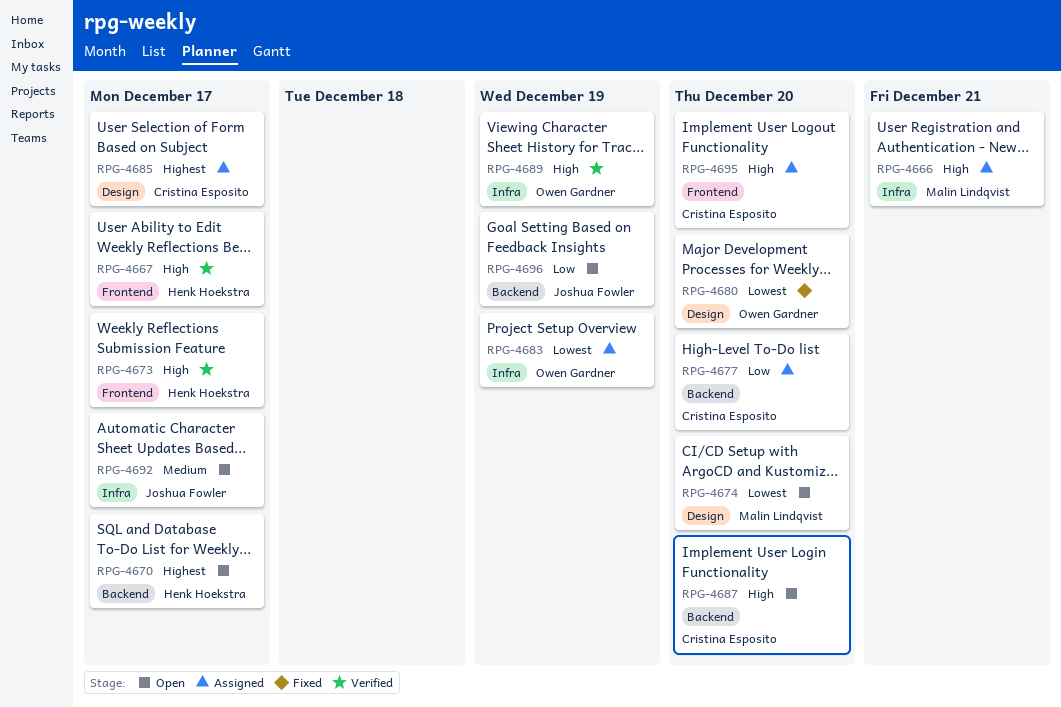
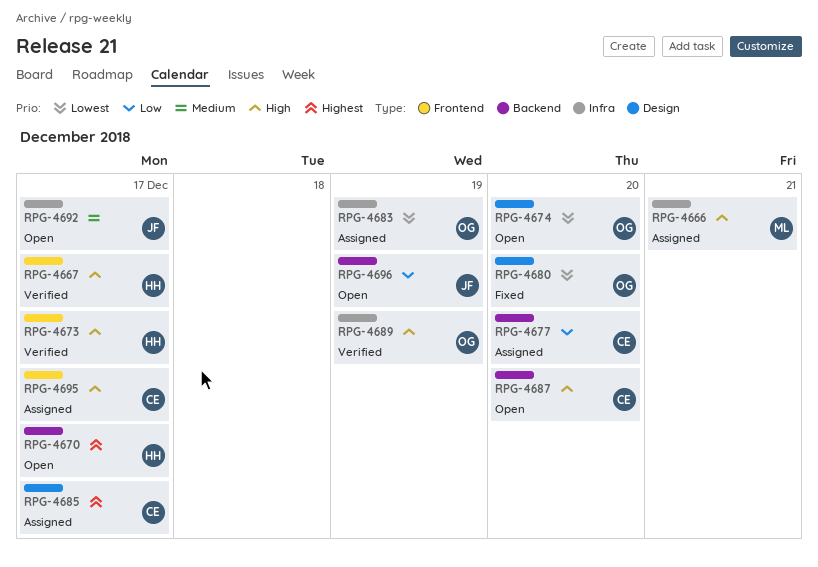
RPG-4674, owner: Malin Lindqvist -> Owen Gardner
RPG-4695, due: Dec 20 -> Dec 17

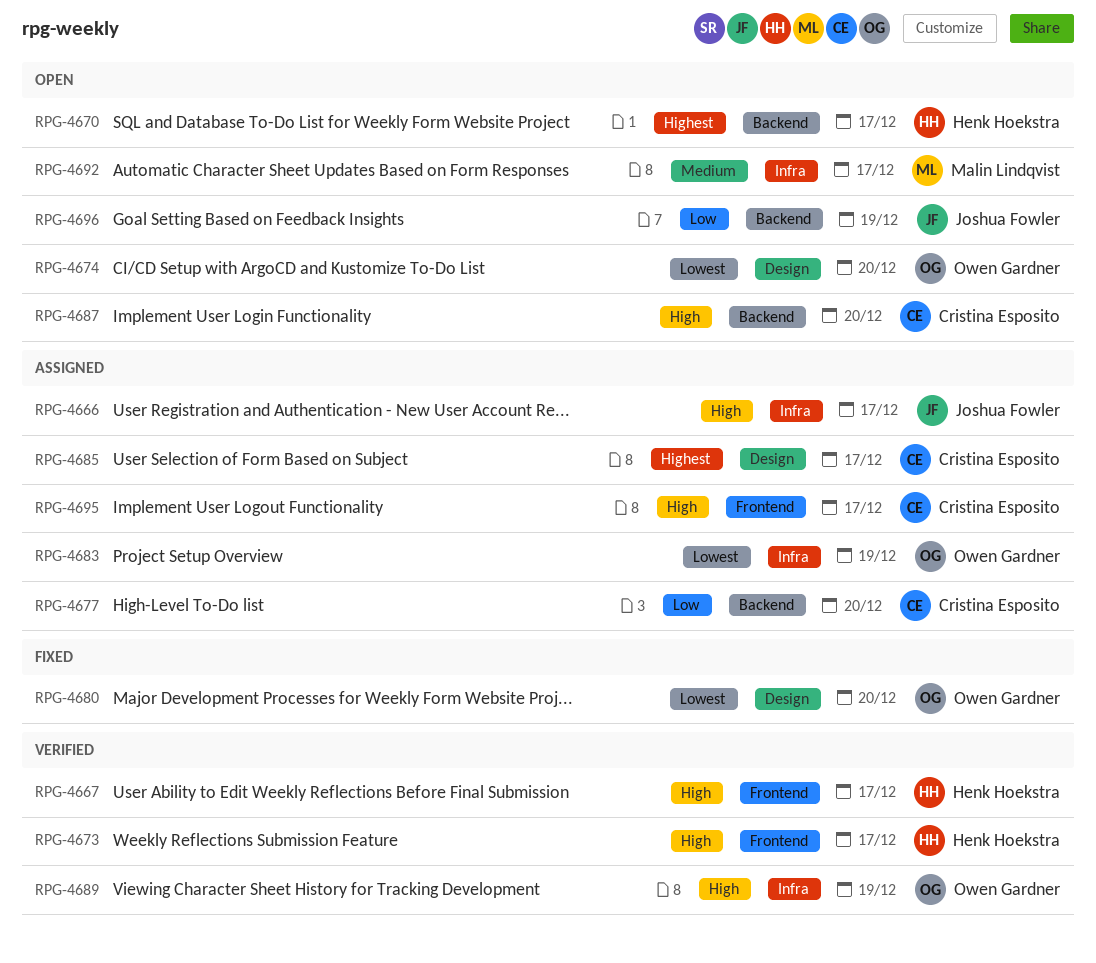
RPG-4666, owner: Malin Lindqvist -> Joshua Fowler
RPG-4666, due: Dec 21 -> Dec 17
RPG-4692, owner: Joshua Fowler -> Malin Lindqvist

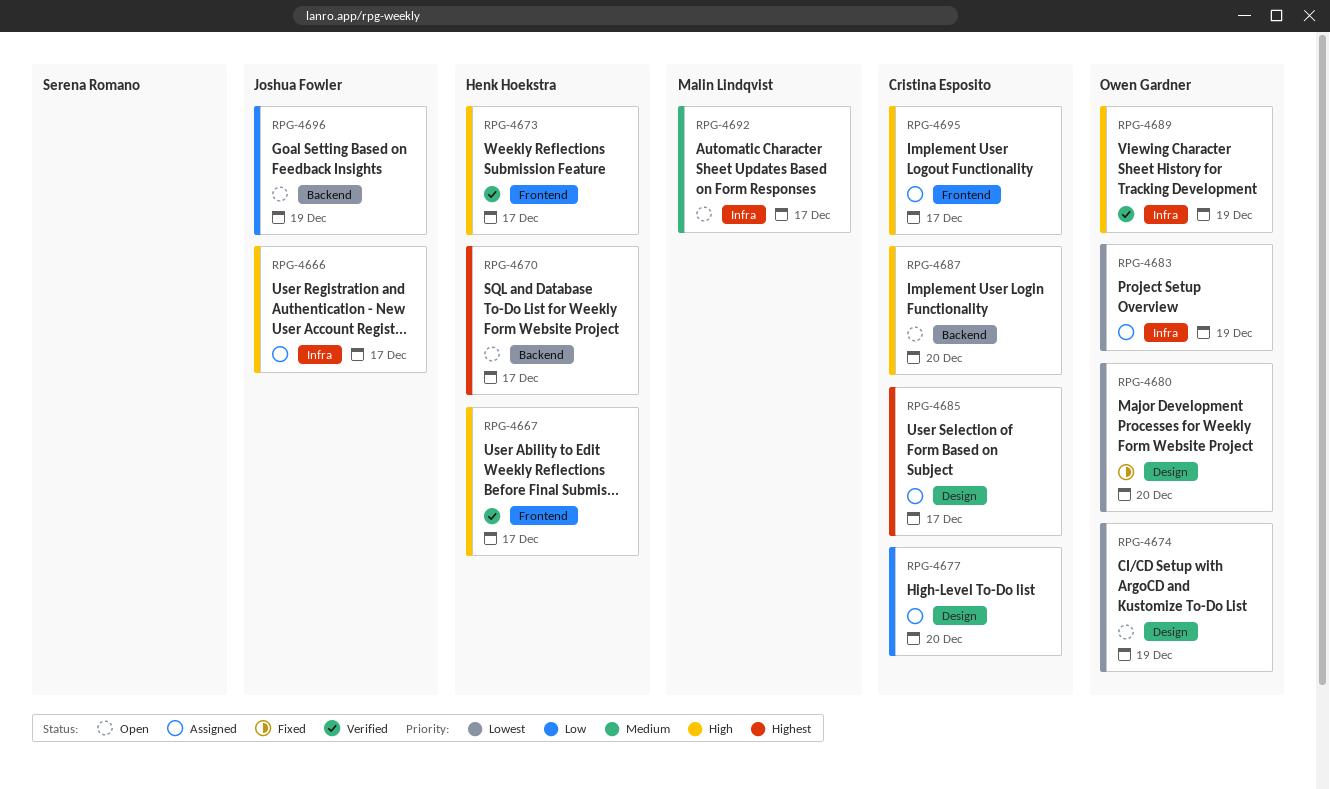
RPG-4674, due: Dec 20 -> Dec 19
RPG-4677, label: Backend -> Design

